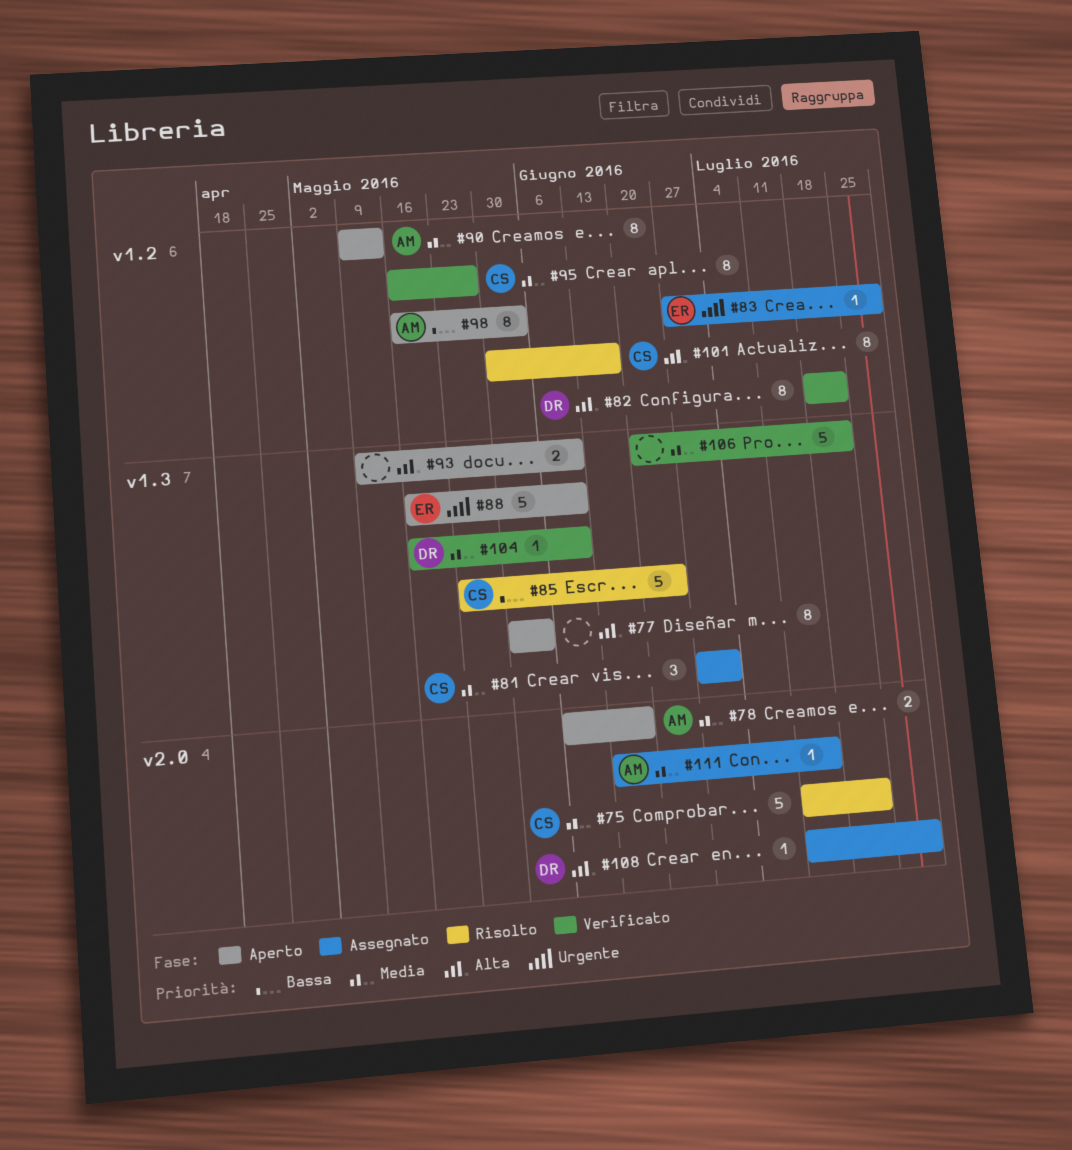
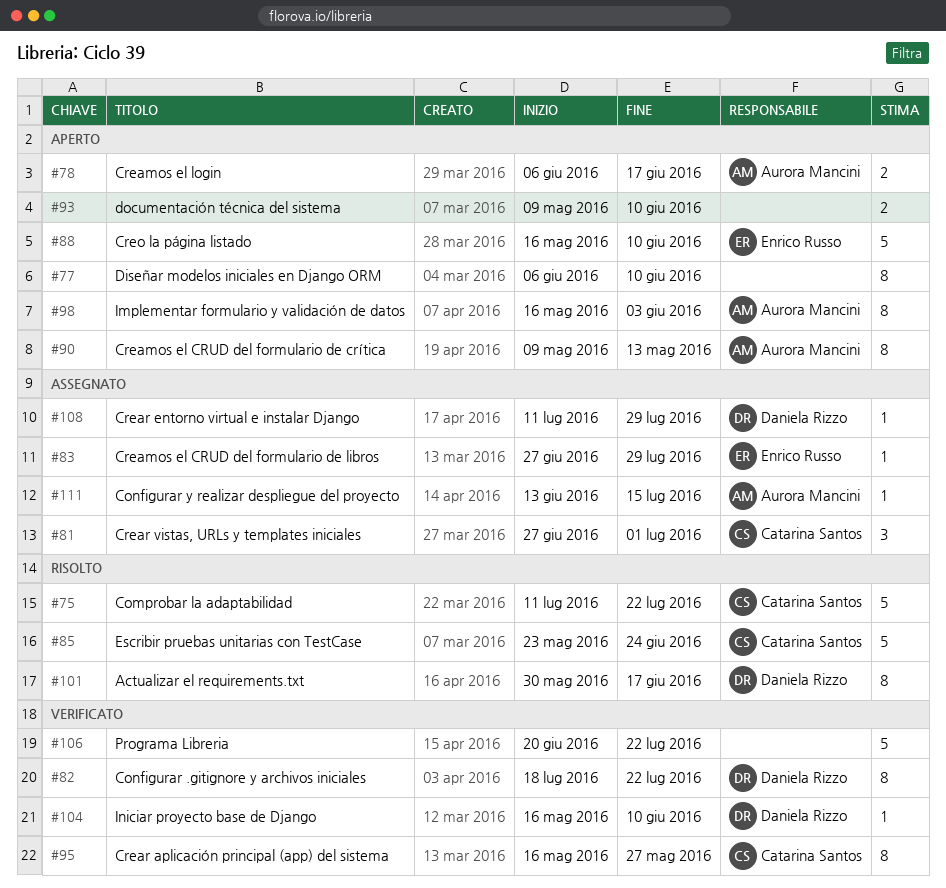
#77, start: May 30 -> Jun 6
#77, due: Jun 3 -> Jun 10
#101, owner: Catarina Santos -> Daniela Rizzo

